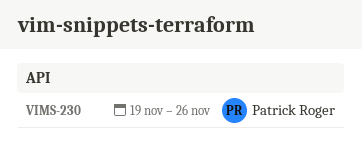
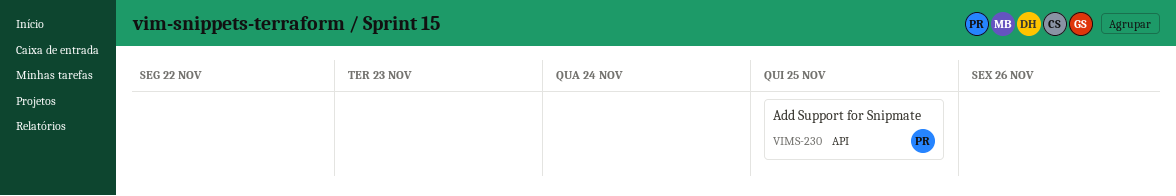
VIMS-230, due: Nov 26 -> Nov 25

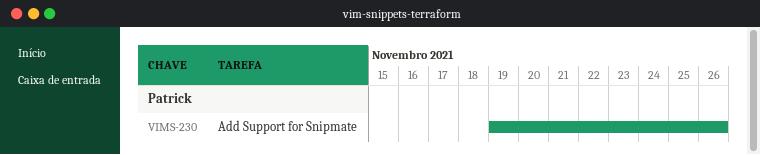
VIMS-230, due: Nov 25 -> Nov 26

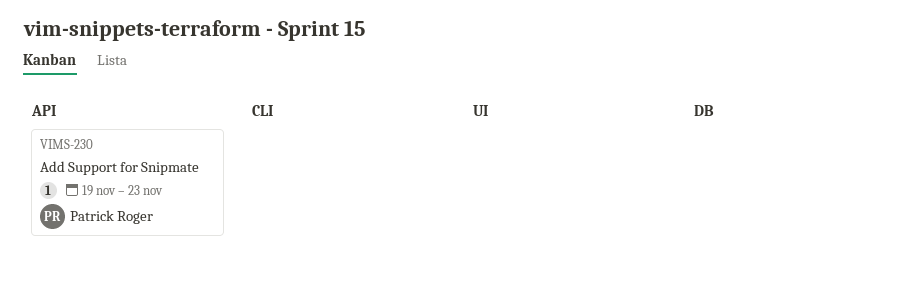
VIMS-230, due: Nov 26 -> Nov 23

